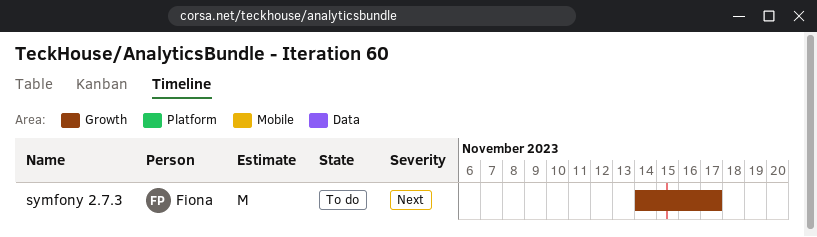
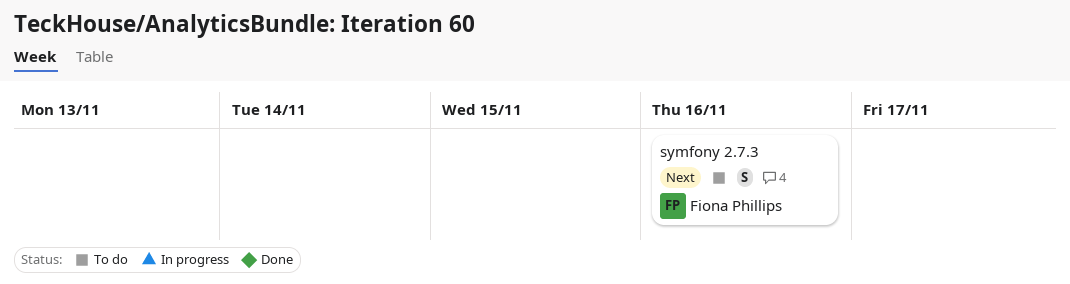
symfony 2.7.3, estimate: M -> S
symfony 2.7.3, due: Nov 17 -> Nov 16

